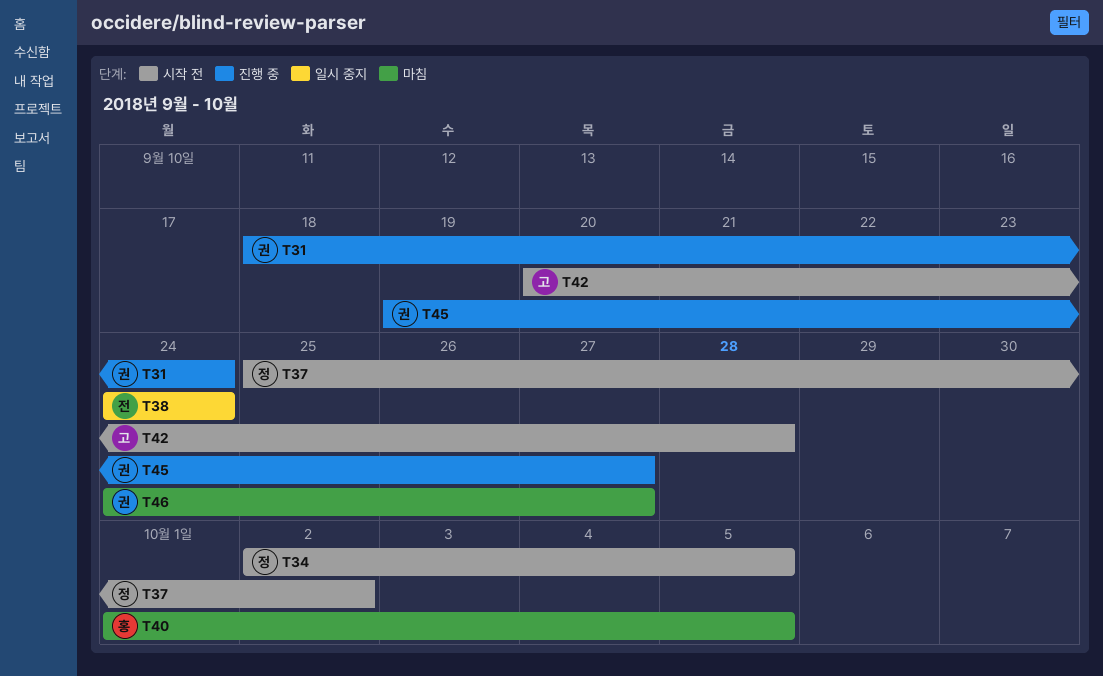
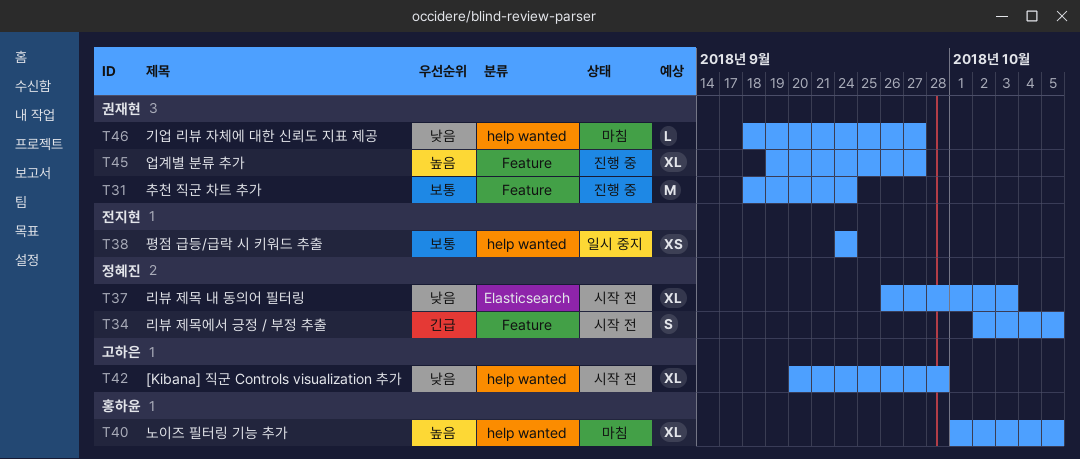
T37, start: Sep 25 -> Sep 26
T37, due: Oct 2 -> Oct 3
T46, start: Sep 24 -> Sep 18

